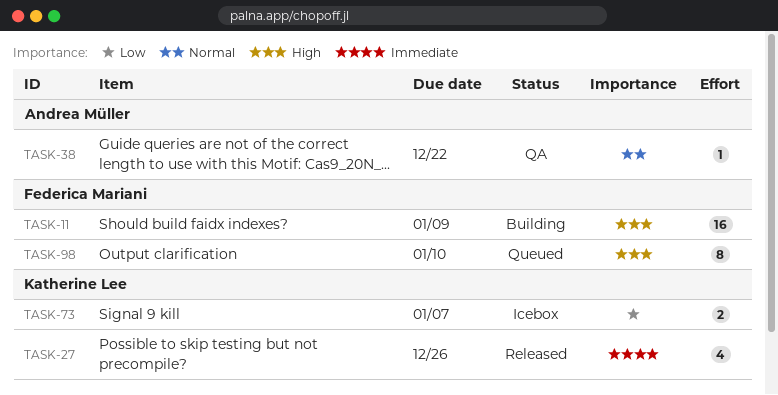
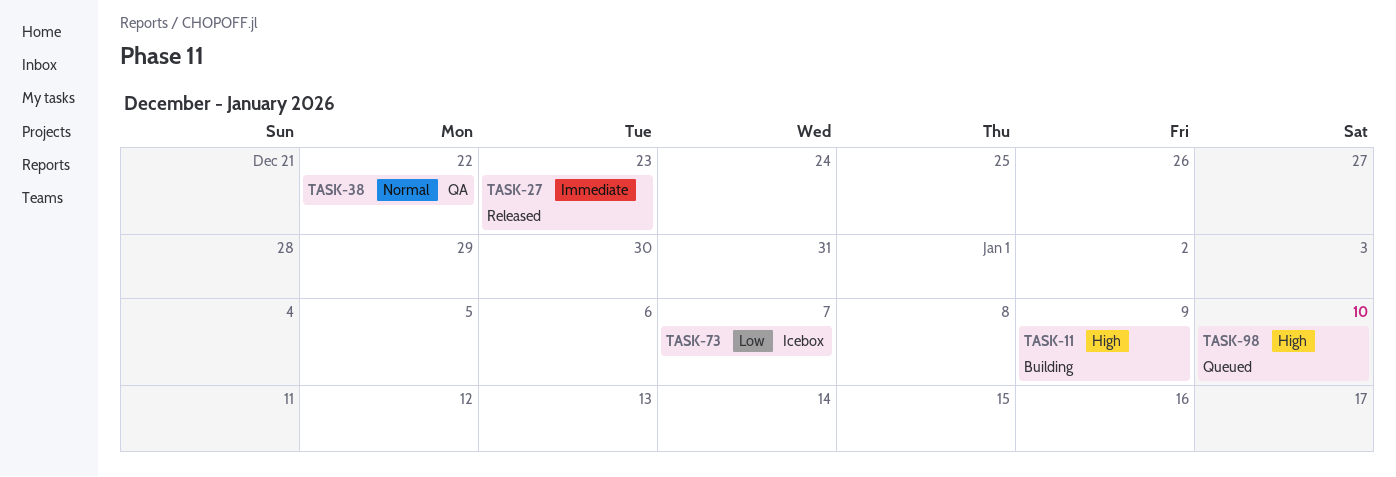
TASK-27, due: Dec 26 -> Dec 23

